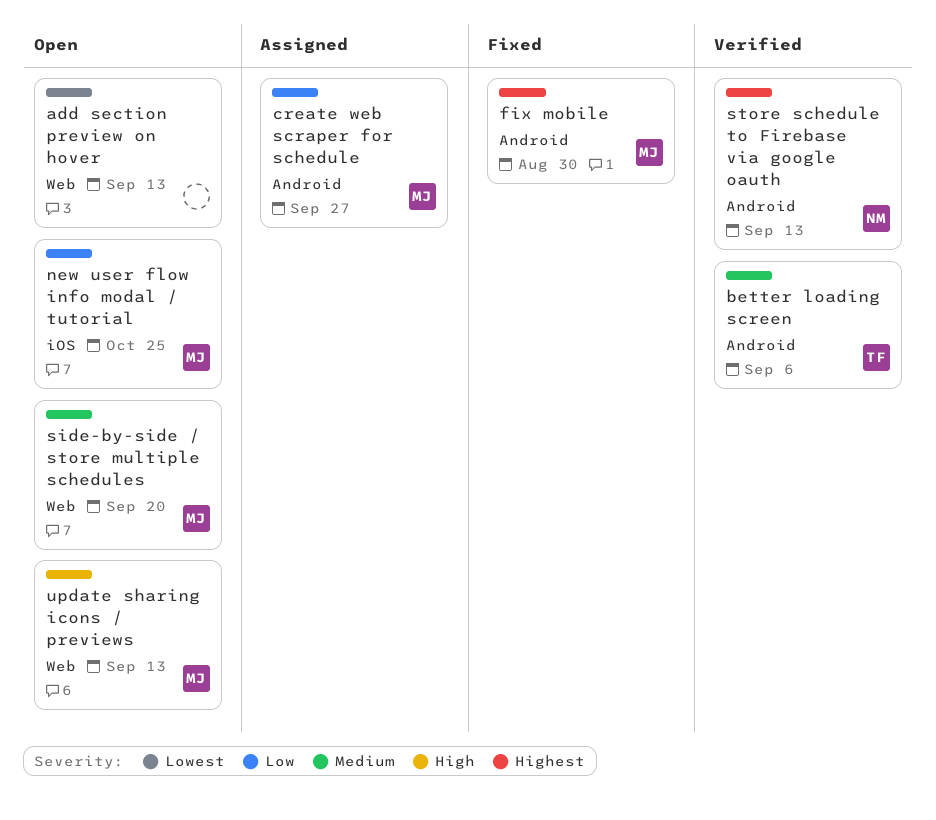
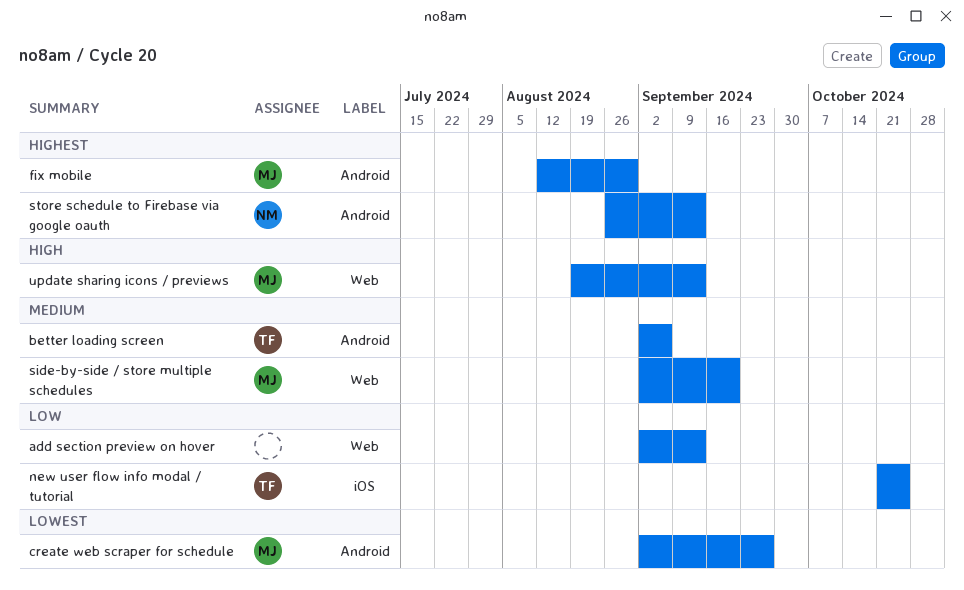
add section preview on hover, priority: Lowest -> Low
create web scraper for schedule, priority: Low -> Lowest
new user flow info modal / tutorial, owner: MJ -> TF

